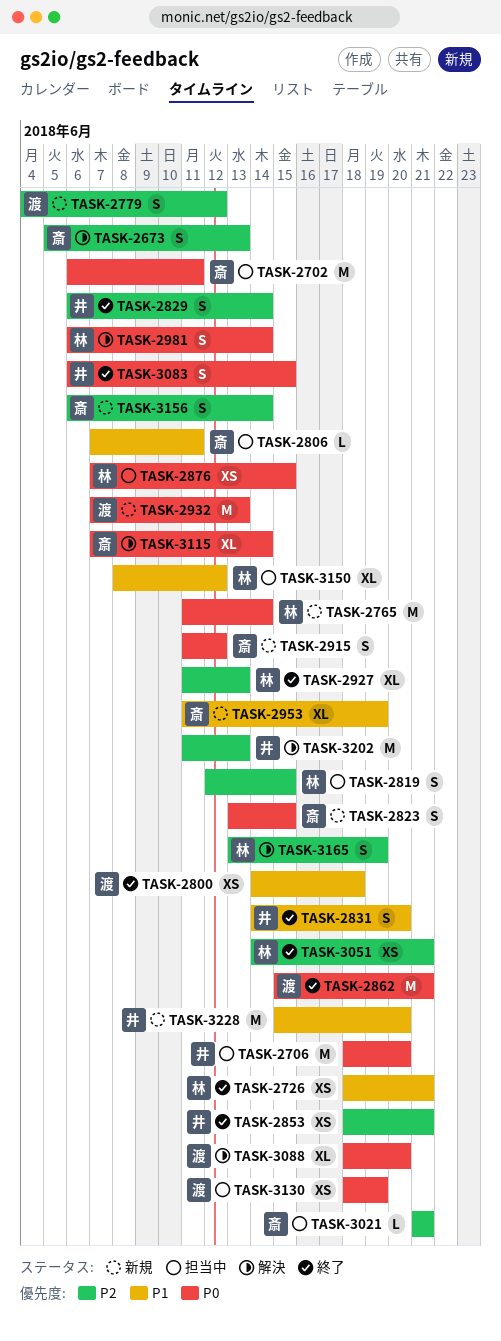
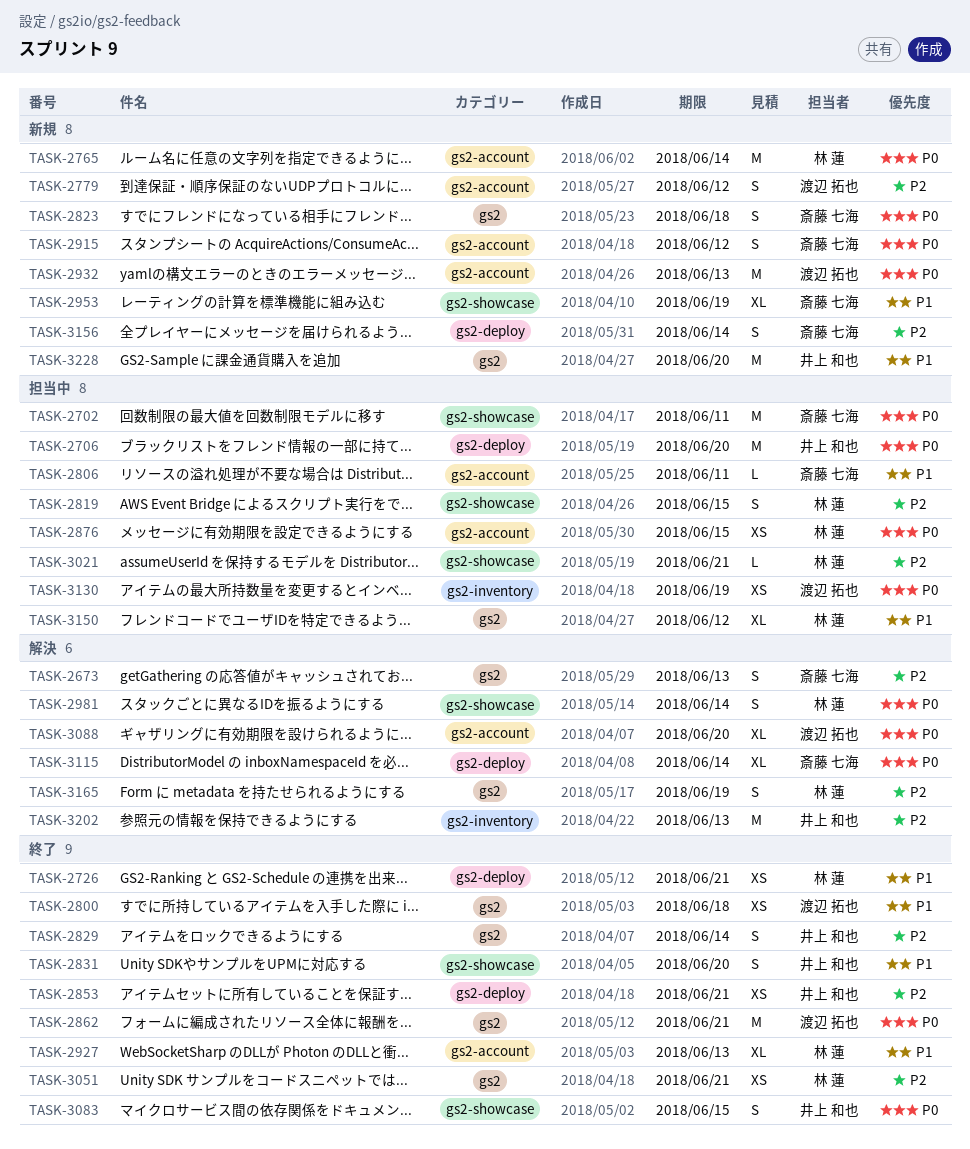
TASK-2823, due: Jun 15 -> Jun 18
TASK-2927, priority: P2 -> P1
TASK-3021, owner: 斎藤 七海 -> 林 蓮

